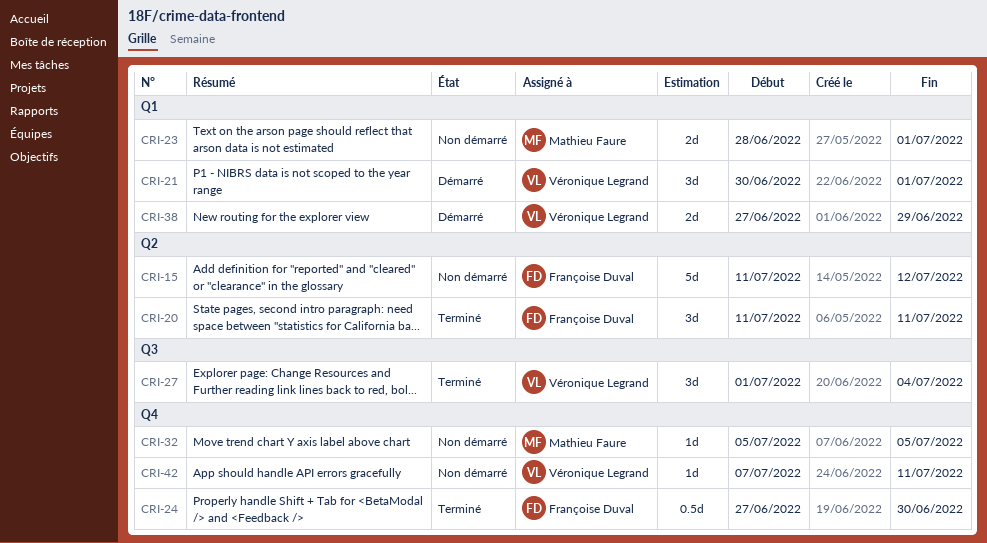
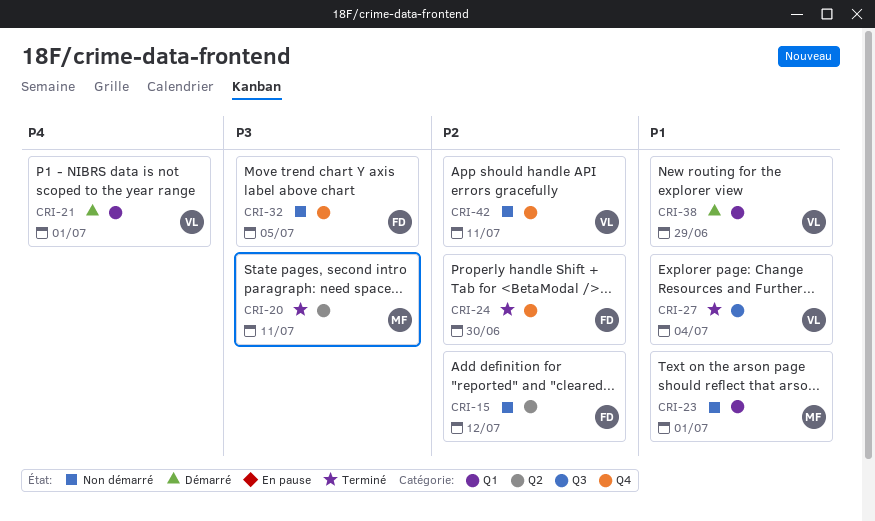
CRI-20, owner: Françoise Duval -> Mathieu Faure
CRI-32, owner: Mathieu Faure -> Françoise Duval

